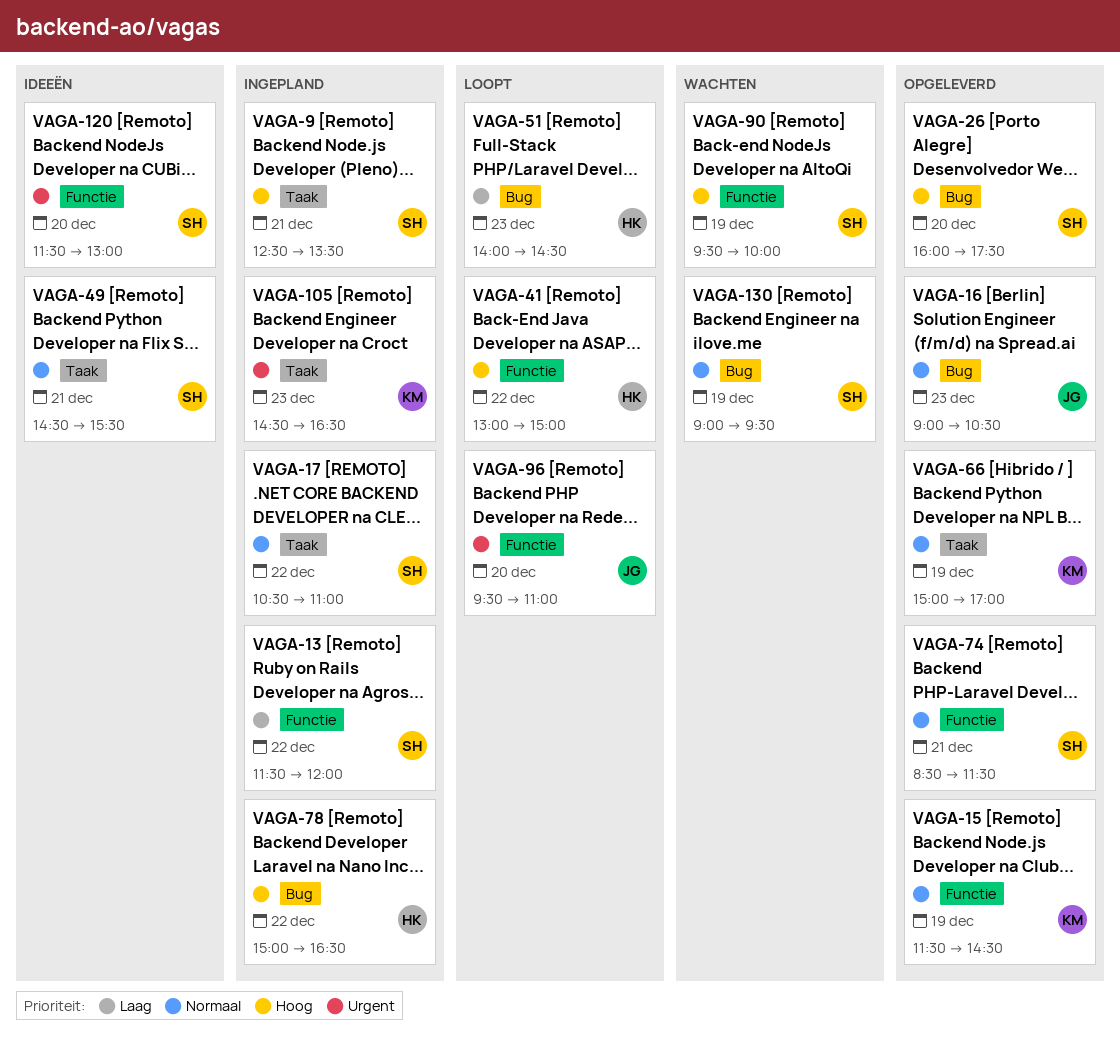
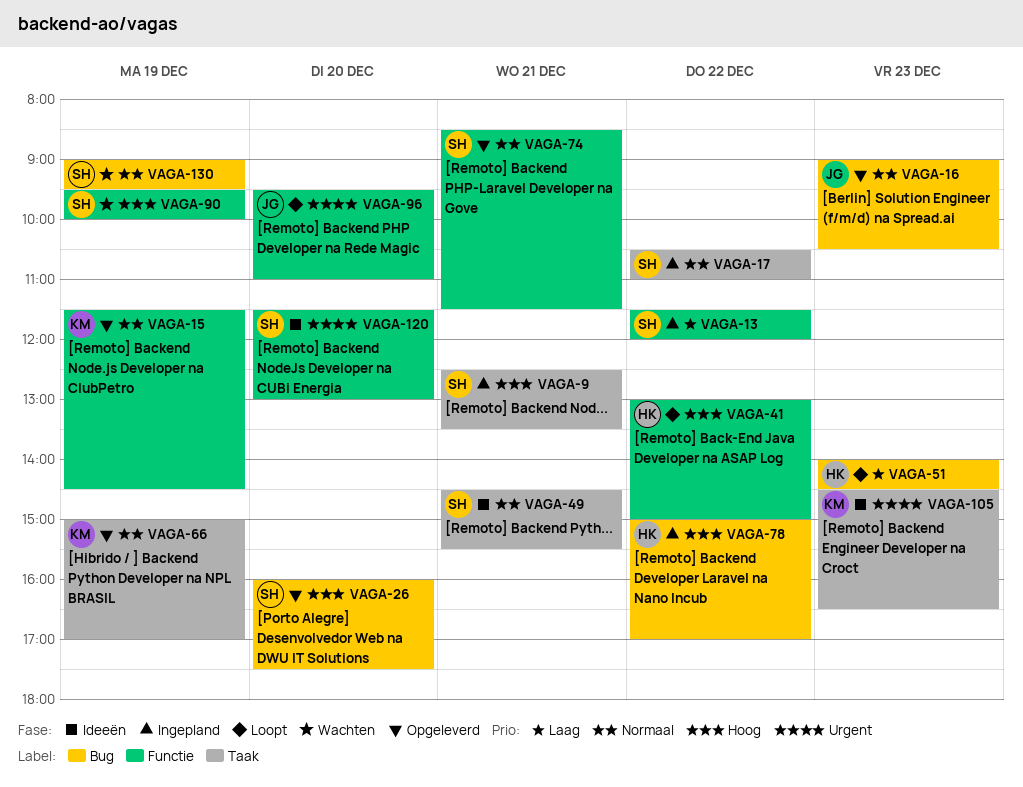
VAGA-78, ends: 16:30 -> 17:00
VAGA-105, status: Ingepland -> Ideeën

